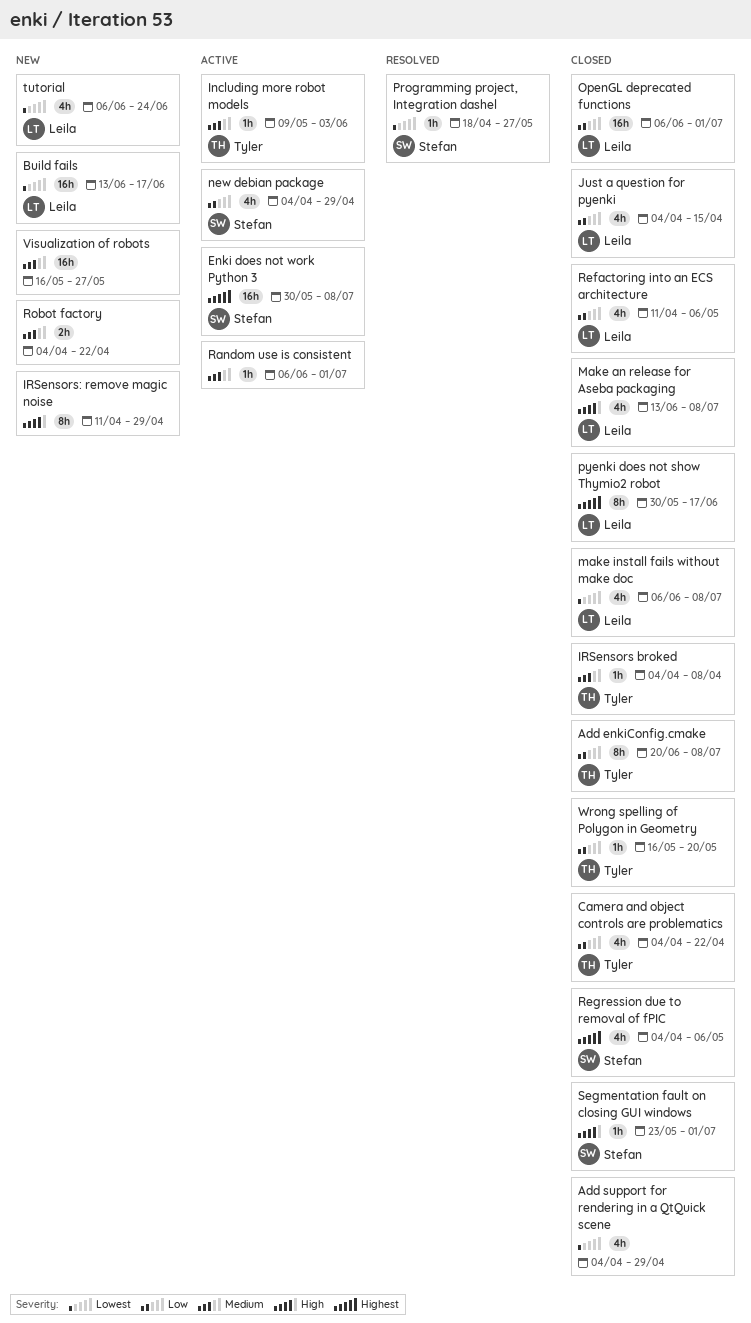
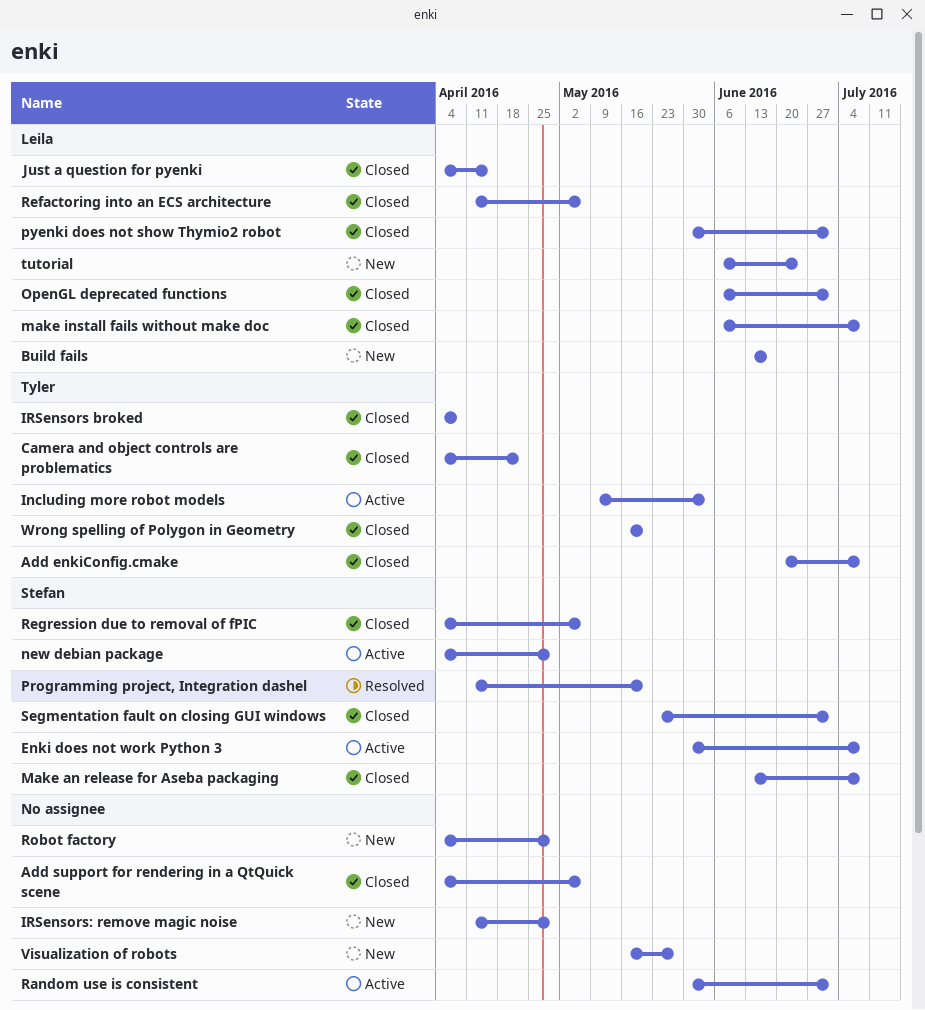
Add support for rendering in a QtQuick scene, due: Apr 29 -> May 6
Make an release for Aseba packaging, owner: Leila -> Stefan
Programming project, Integration dashel, start: Apr 18 -> Apr 11
Programming project, Integration dashel, due: May 27 -> May 20
pyenki does not show Thymio2 robot, due: Jun 17 -> Jul 1
Random use is consistent, start: Jun 6 -> May 30
Robot factory, due: Apr 22 -> Apr 29

